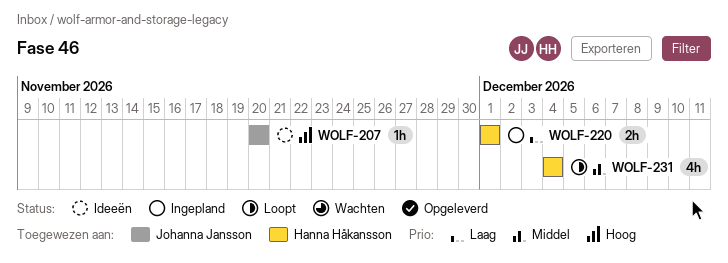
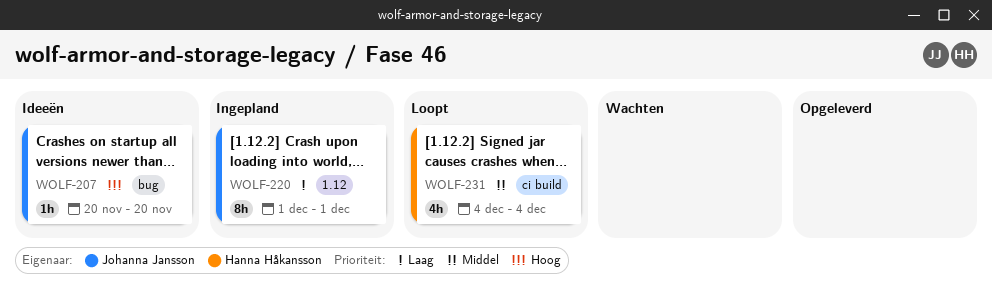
WOLF-220, owner: Hanna Håkansson -> Johanna Jansson
WOLF-220, estimate: 2h -> 8h

